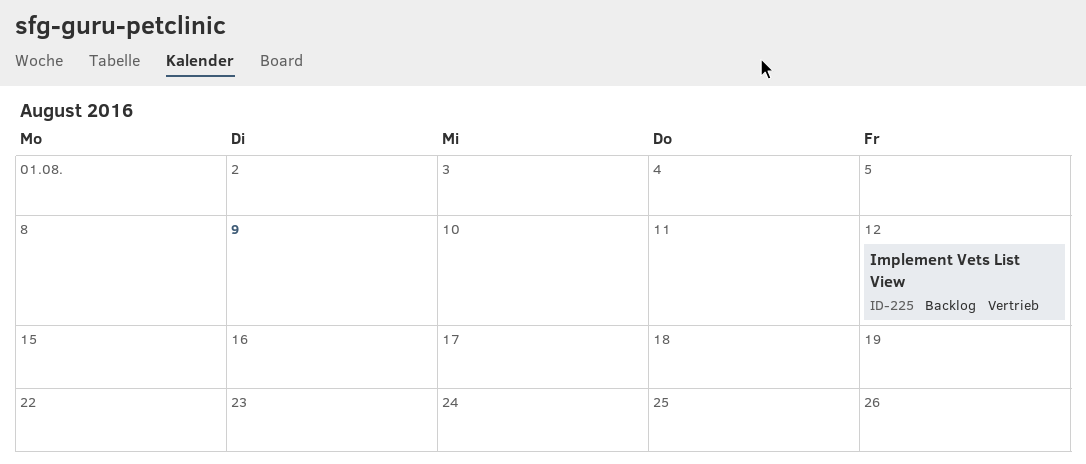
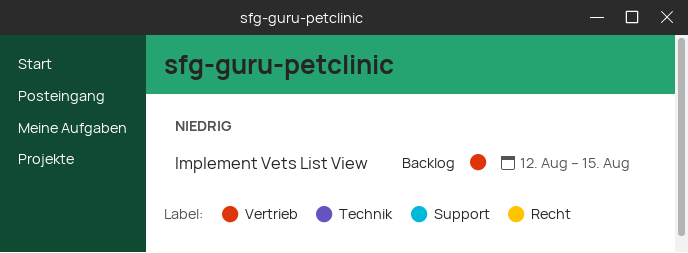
Implement Vets List View, due: Aug 12 -> Aug 15

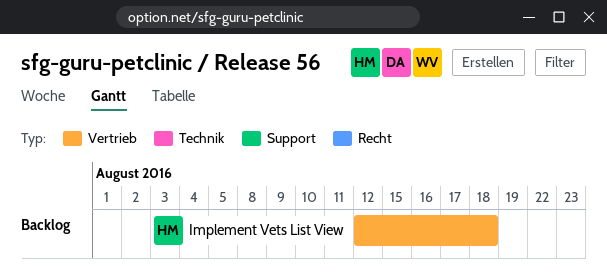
Implement Vets List View, due: Aug 15 -> Aug 18

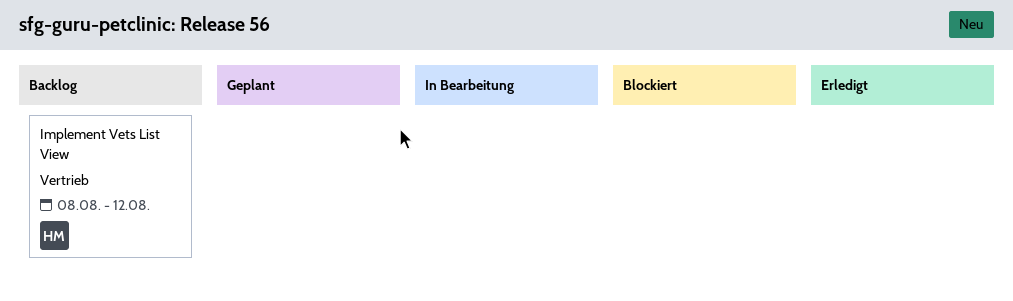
Implement Vets List View, start: Aug 12 -> Aug 8
Implement Vets List View, due: Aug 18 -> Aug 12

